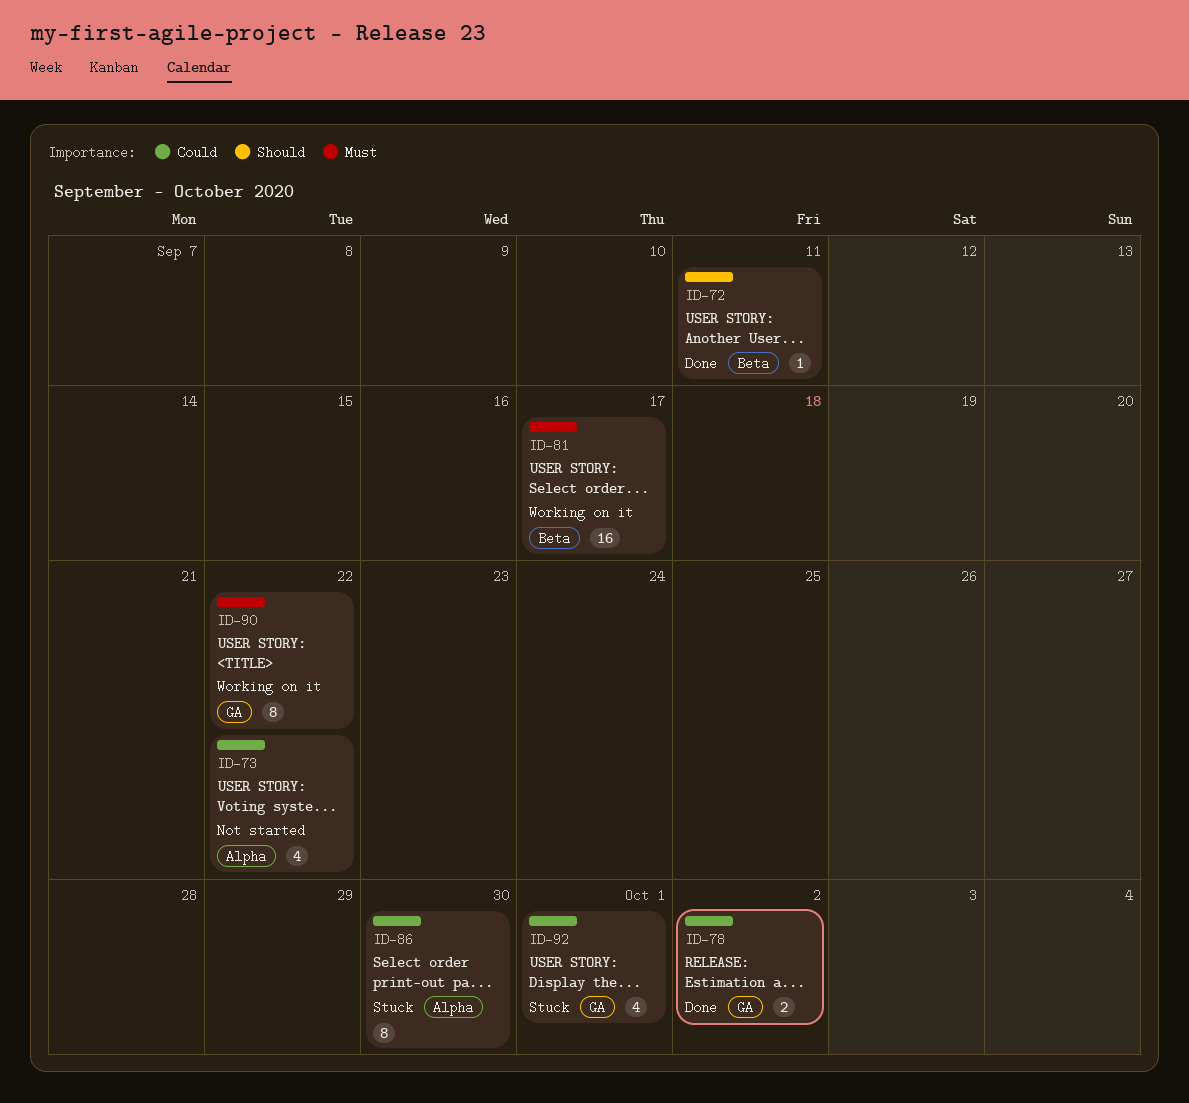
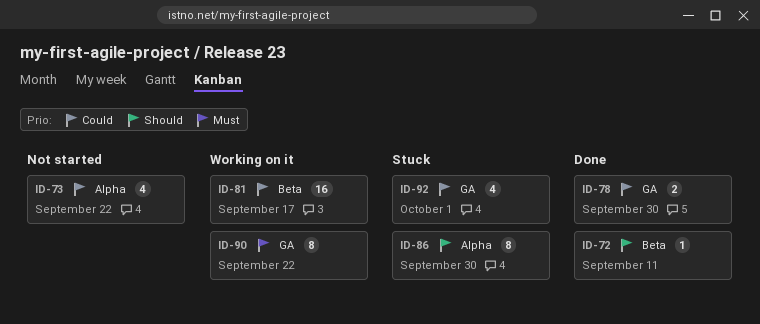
ID-78, due: Oct 2 -> Sep 30
ID-81, priority: Must -> Could
ID-86, priority: Could -> Should

